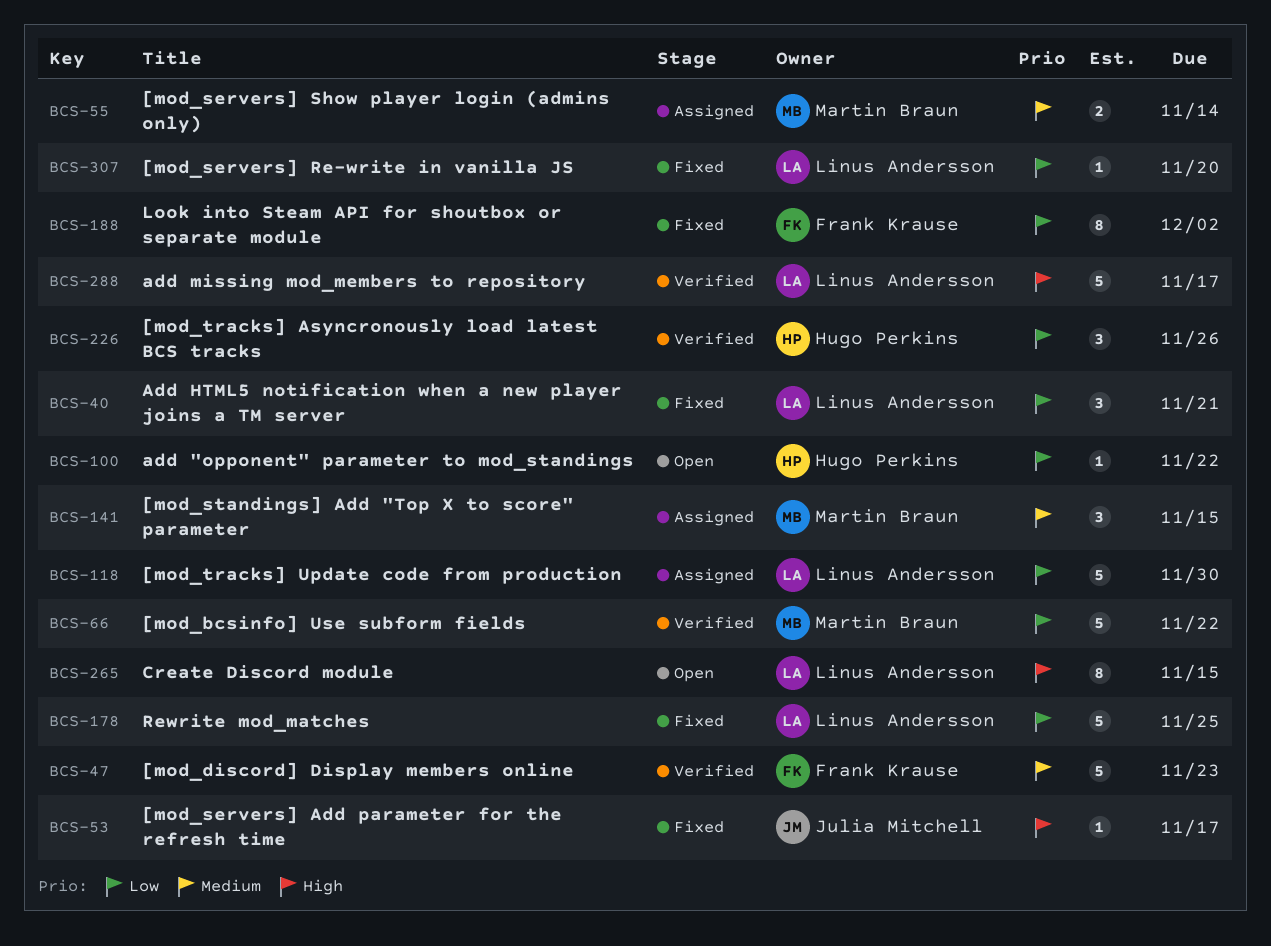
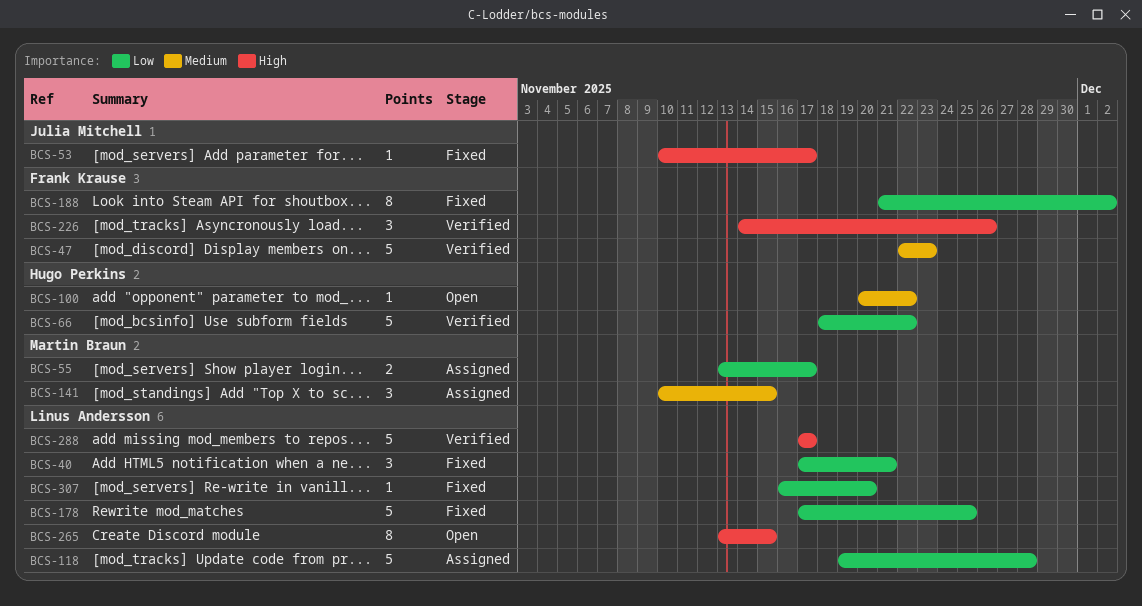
BCS-55, priority: Medium -> Low
BCS-55, due: Nov 14 -> Nov 17
BCS-66, owner: Martin Braun -> Hugo Perkins
BCS-100, priority: Low -> Medium
BCS-118, due: Nov 30 -> Nov 28
BCS-226, owner: Hugo Perkins -> Frank Krause
BCS-226, priority: Low -> High

